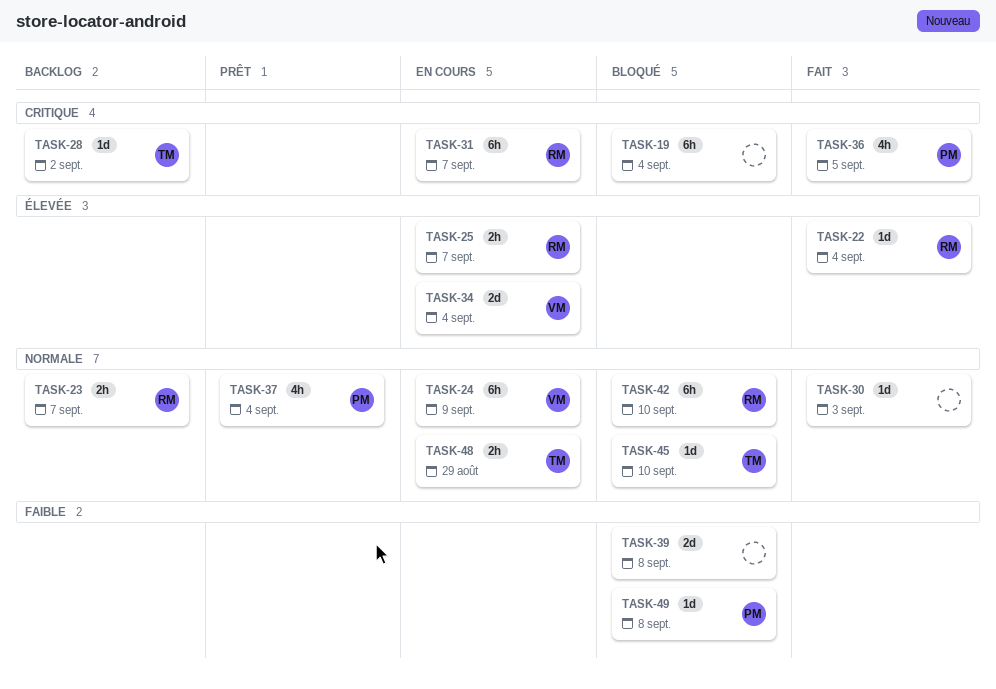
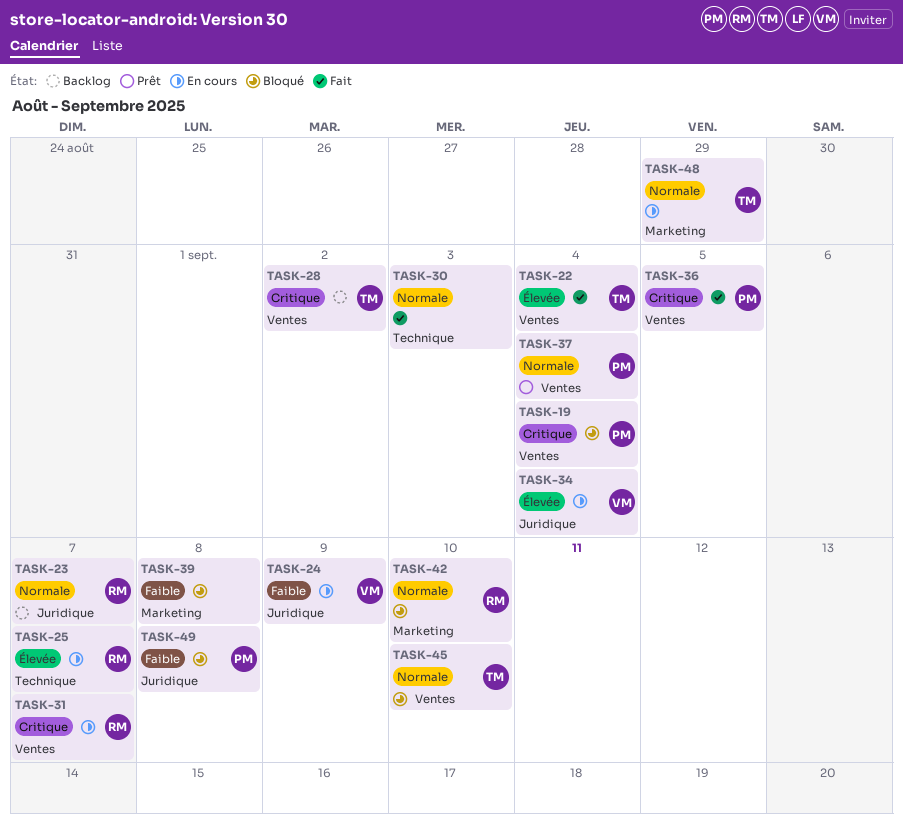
TASK-19, owner: none -> PM
TASK-22, owner: RM -> TM
TASK-24, priority: Normale -> Faible

